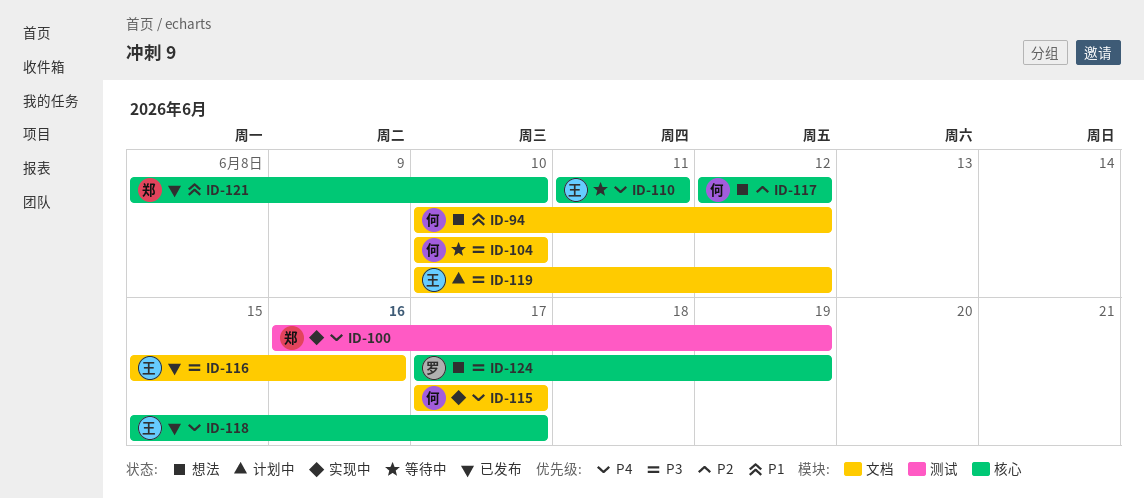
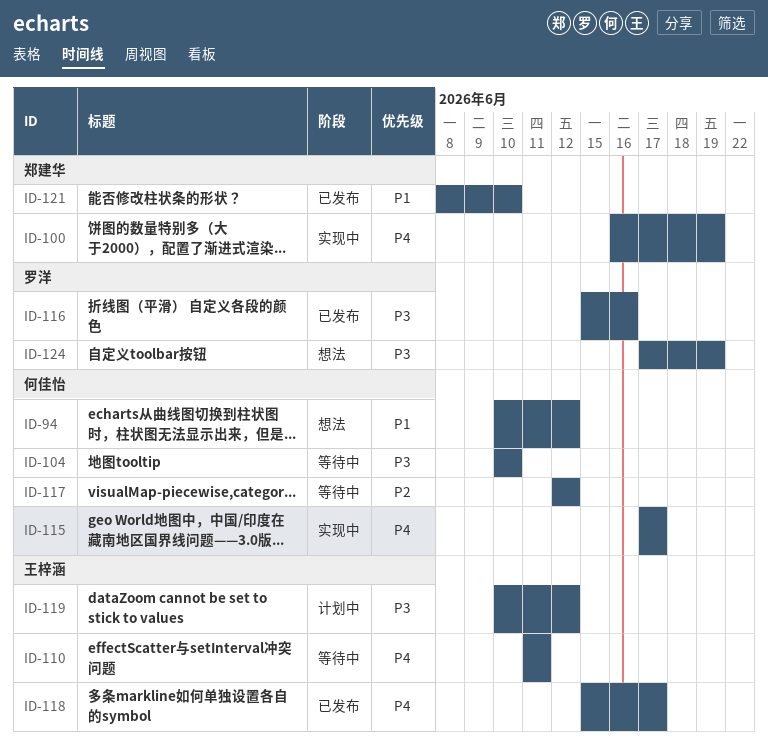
ID-116, owner: 王梓涵 -> 罗洋
ID-117, status: 想法 -> 等待中

